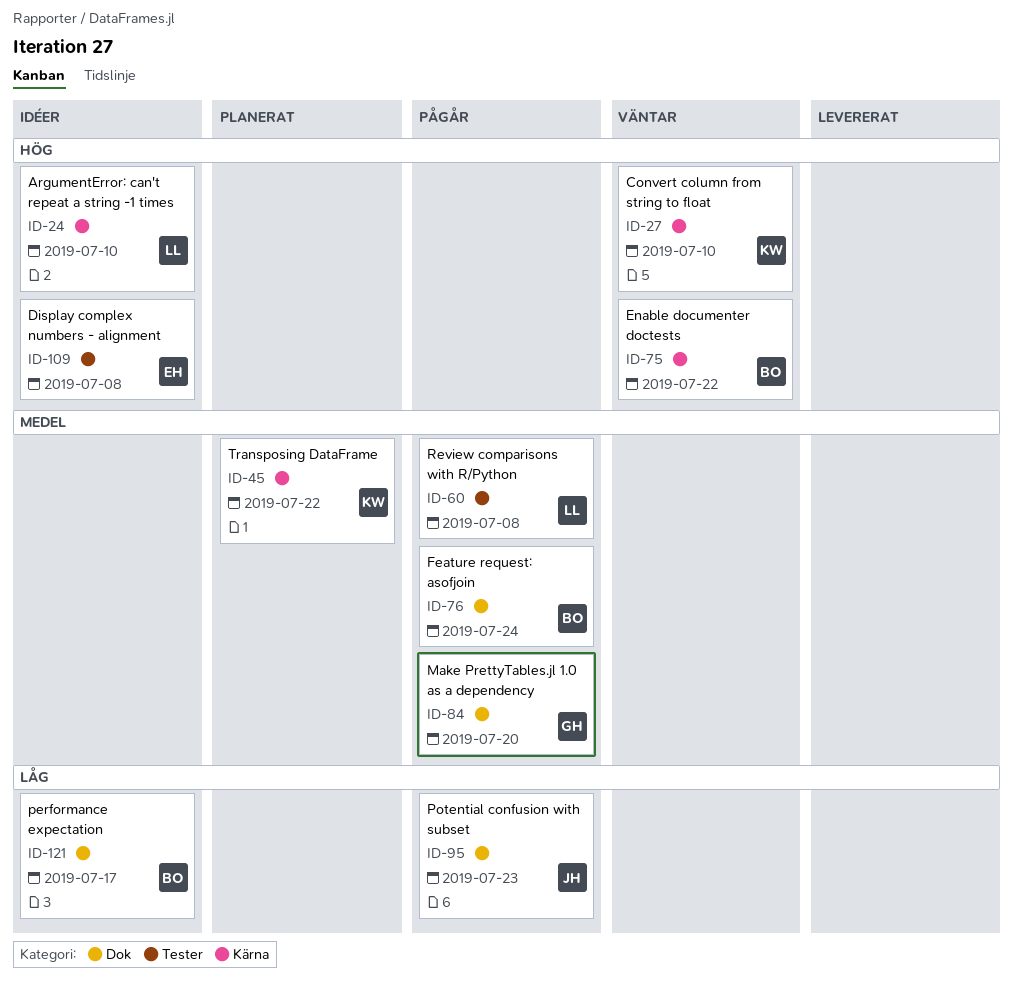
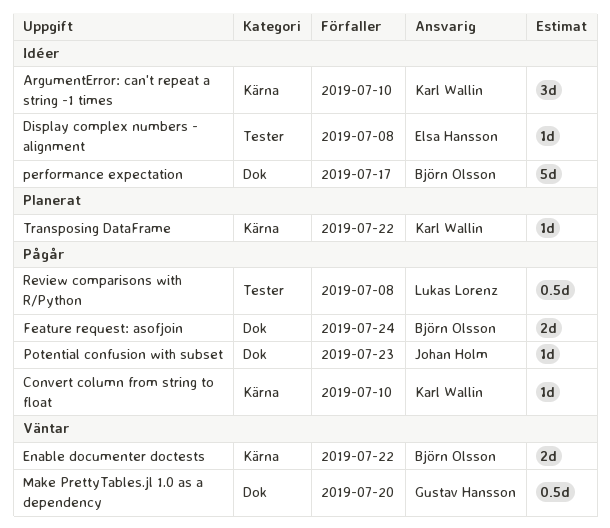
ArgumentError: can't repeat a string -1 times, owner: Lukas Lorenz -> Karl Wallin
Convert column from string to float, status: Väntar -> Pågår
Make PrettyTables.jl 1.0 as a dependency, status: Pågår -> Väntar

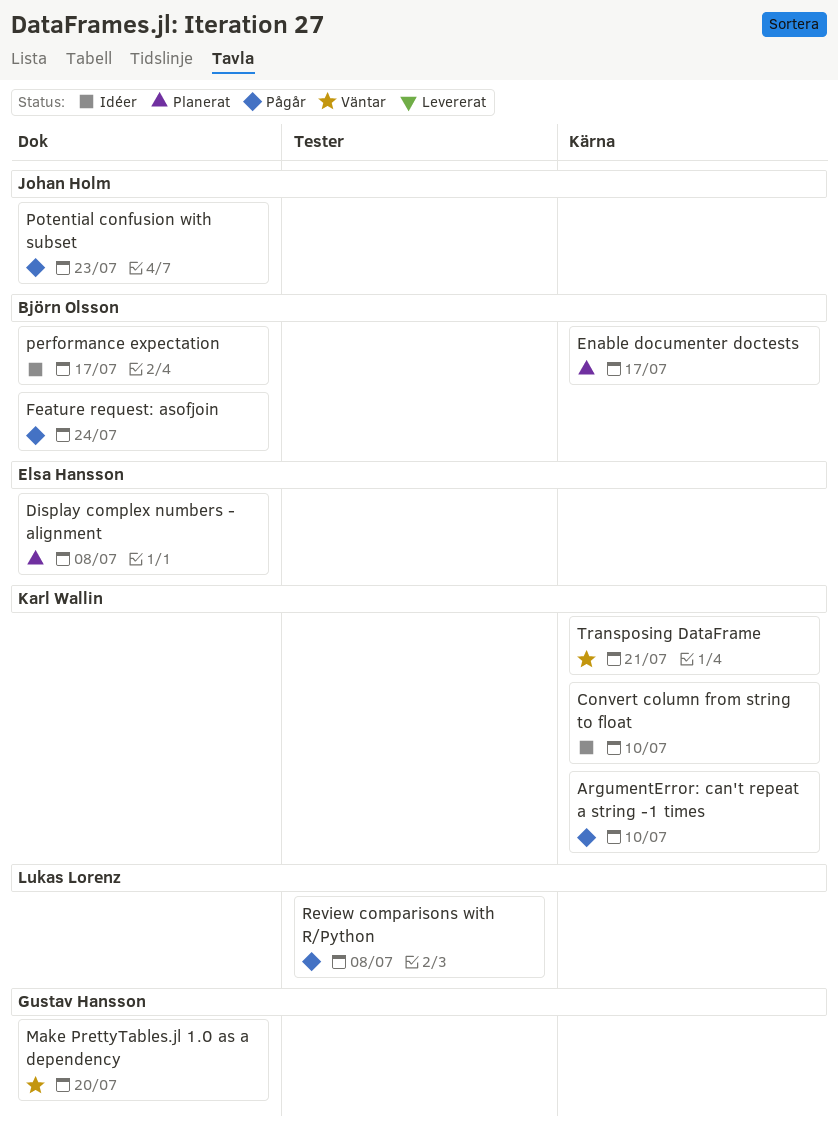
ArgumentError: can't repeat a string -1 times, status: Idéer -> Pågår
Convert column from string to float, status: Pågår -> Idéer
Display complex numbers - alignment, status: Idéer -> Planerat
Display complex numbers - alignment, label: Tester -> Dok
Enable documenter doctests, status: Väntar -> Planerat
Enable documenter doctests, due: Jul 22 -> Jul 17
Transposing DataFrame, status: Planerat -> Väntar
Transposing DataFrame, due: Jul 22 -> Jul 21

